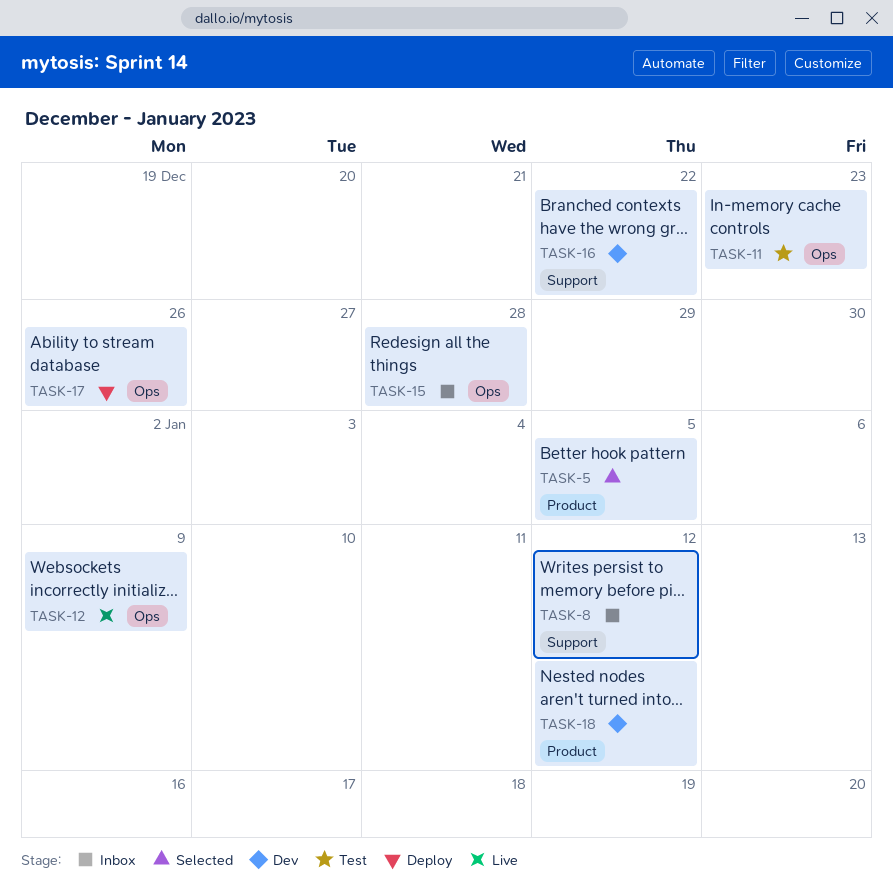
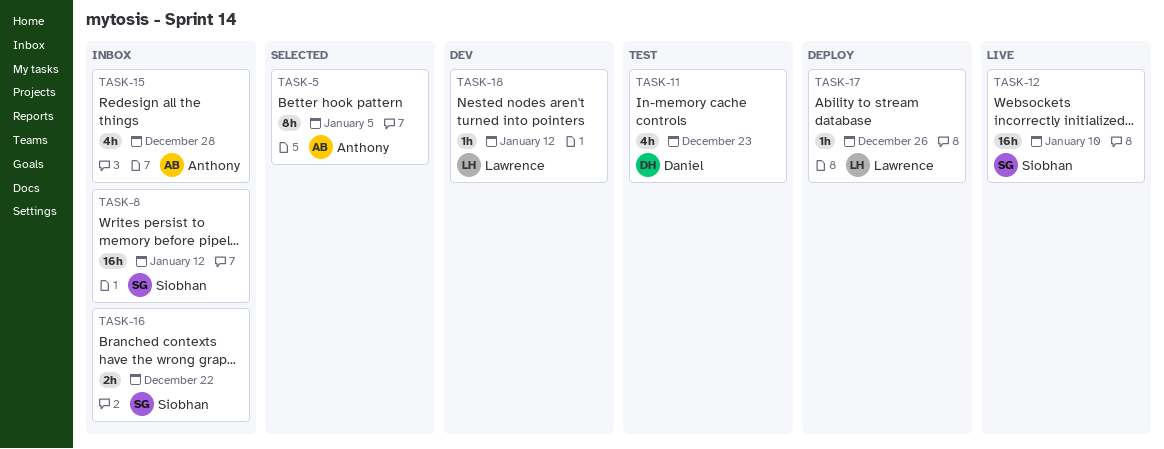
TASK-12, due: Jan 9 -> Jan 10
TASK-16, status: Dev -> Inbox

